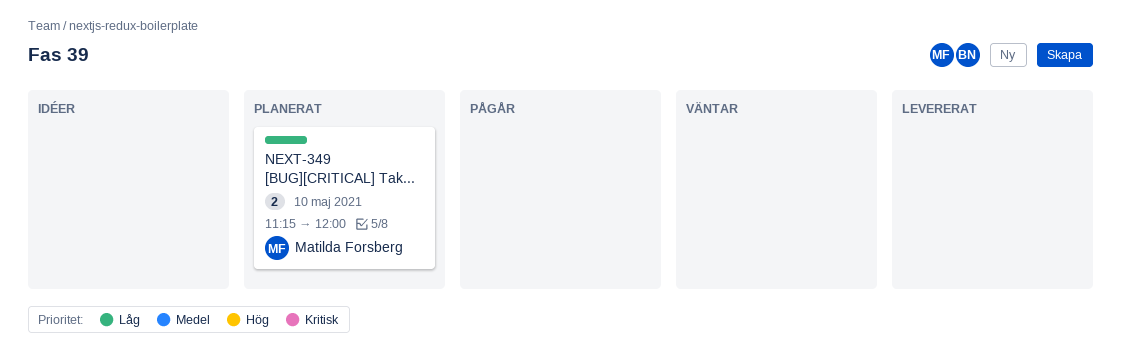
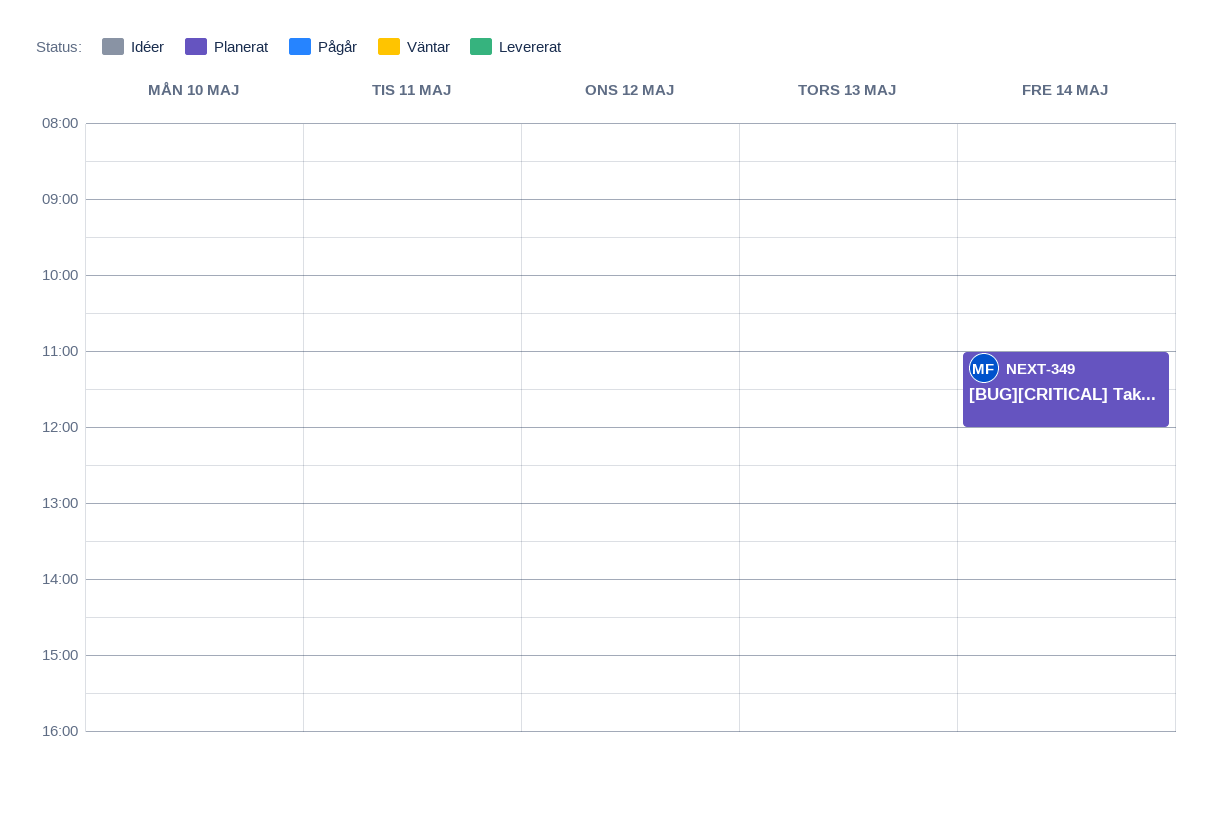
NEXT-349, day: May 10 -> May 14
NEXT-349, begins: 11:15 -> 11:00

